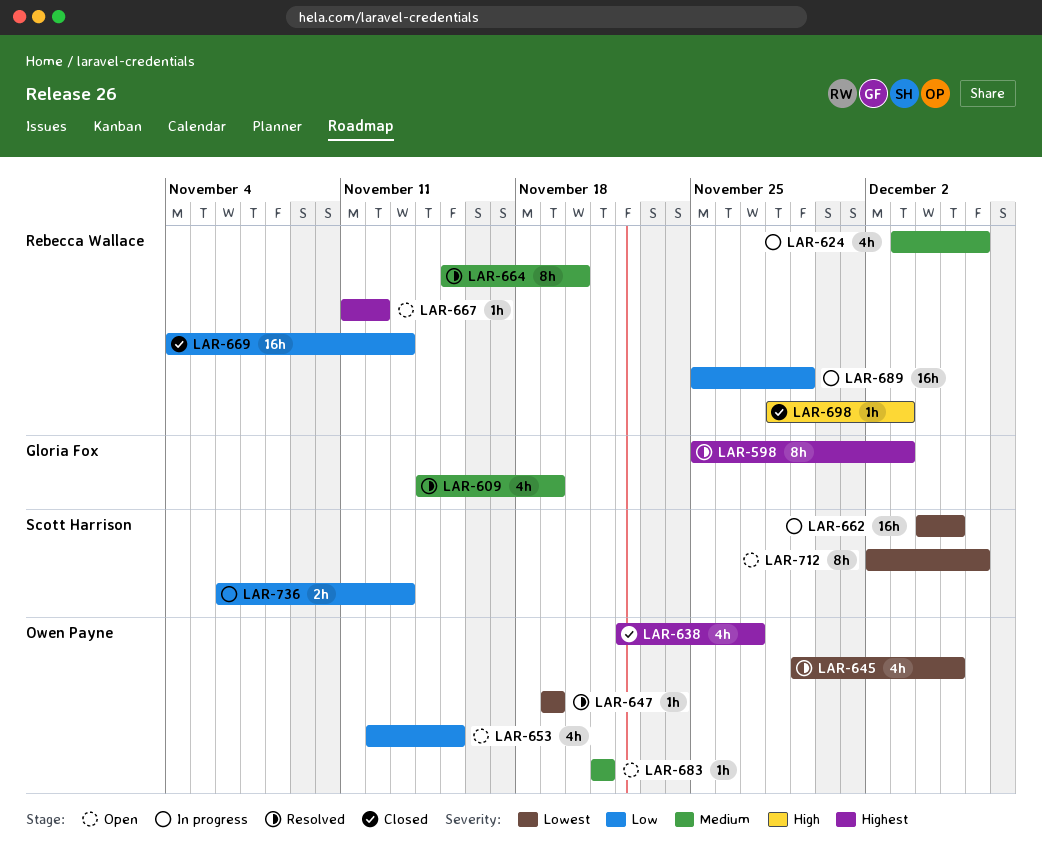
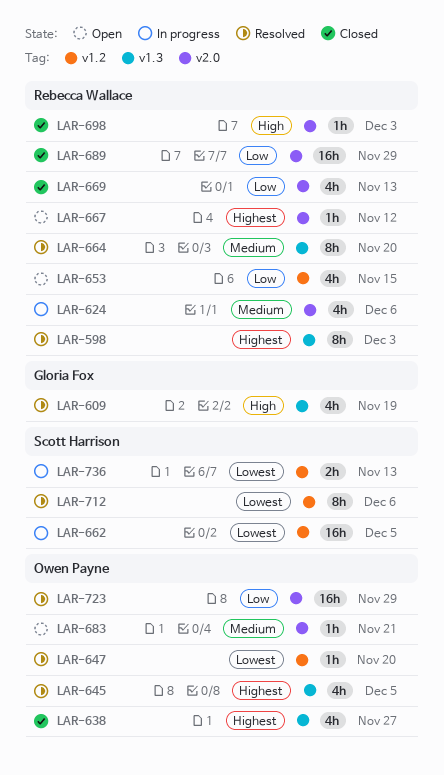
LAR-598, owner: Gloria Fox -> Rebecca Wallace
LAR-609, priority: Medium -> High
LAR-645, priority: Lowest -> Highest
LAR-647, due: Nov 19 -> Nov 20
LAR-653, owner: Owen Payne -> Rebecca Wallace
LAR-669, estimate: 16h -> 4h
LAR-689, status: In progress -> Closed
LAR-712, status: Open -> Resolved
LAR-723: none -> present
LAR-736, priority: Low -> Lowest

